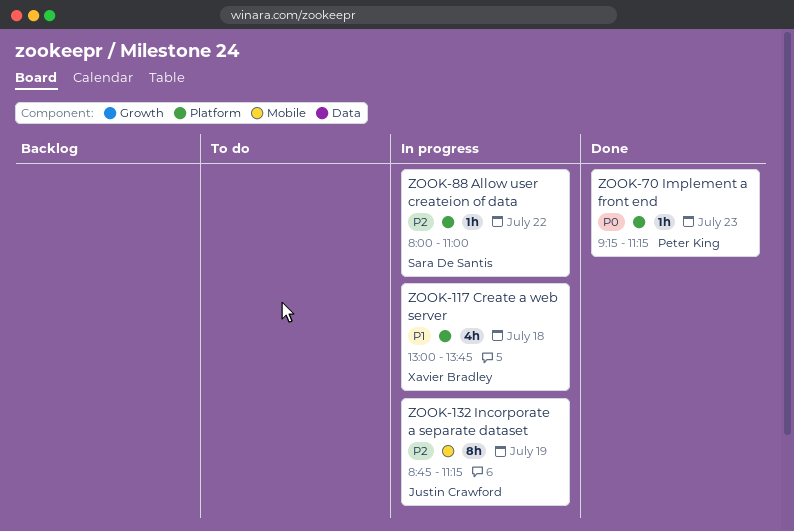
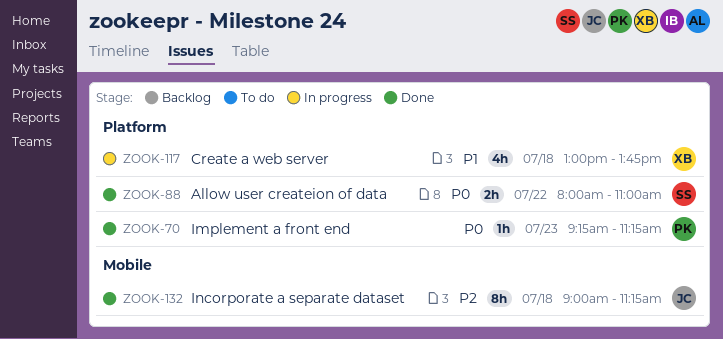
ZOOK-88, status: In progress -> Done
ZOOK-88, priority: P2 -> P0
ZOOK-88, estimate: 1h -> 2h
ZOOK-132, status: In progress -> Done
ZOOK-132, day: Jul 19 -> Jul 18
ZOOK-132, begins: 08:45 -> 09:00

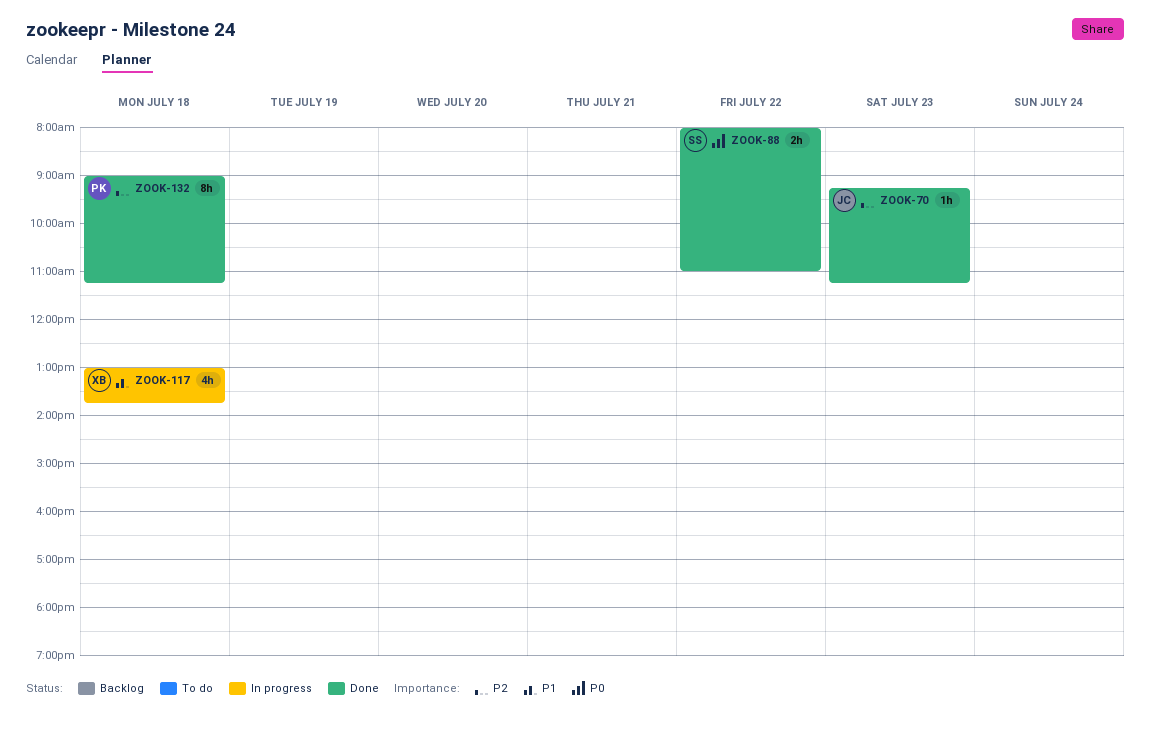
ZOOK-70, owner: PK -> JC
ZOOK-70, priority: P0 -> P2
ZOOK-132, owner: JC -> PK

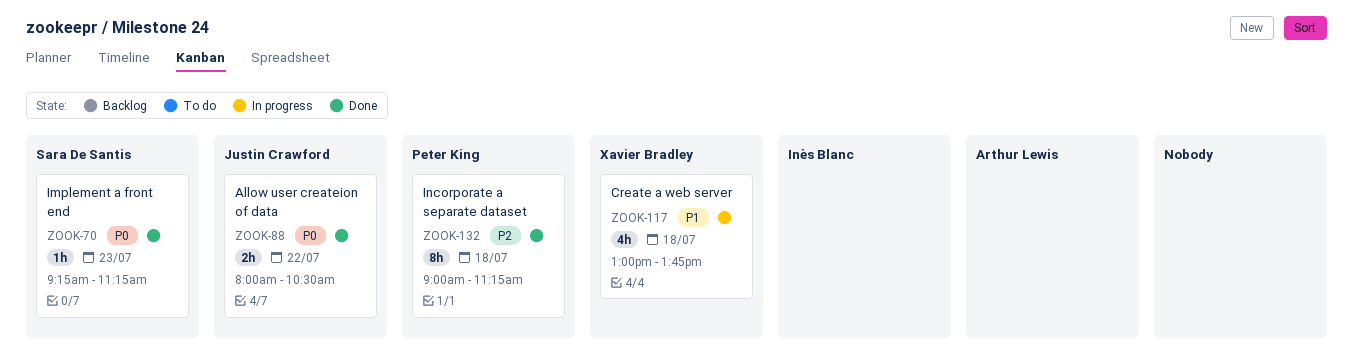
ZOOK-70, owner: Justin Crawford -> Sara De Santis
ZOOK-70, priority: P2 -> P0
ZOOK-88, owner: Sara De Santis -> Justin Crawford
ZOOK-88, ends: 11:00 -> 10:30

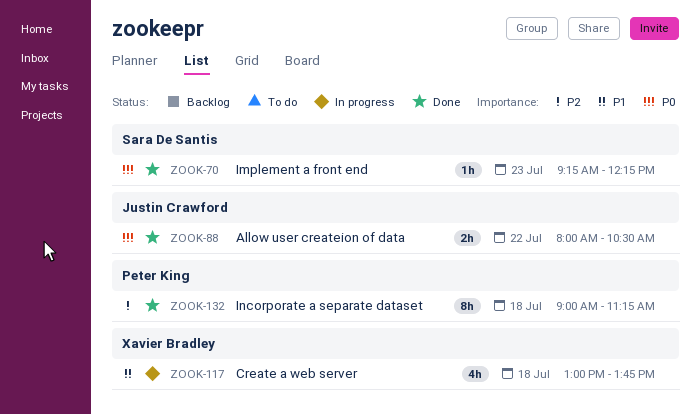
ZOOK-70, ends: 11:15 -> 12:15

